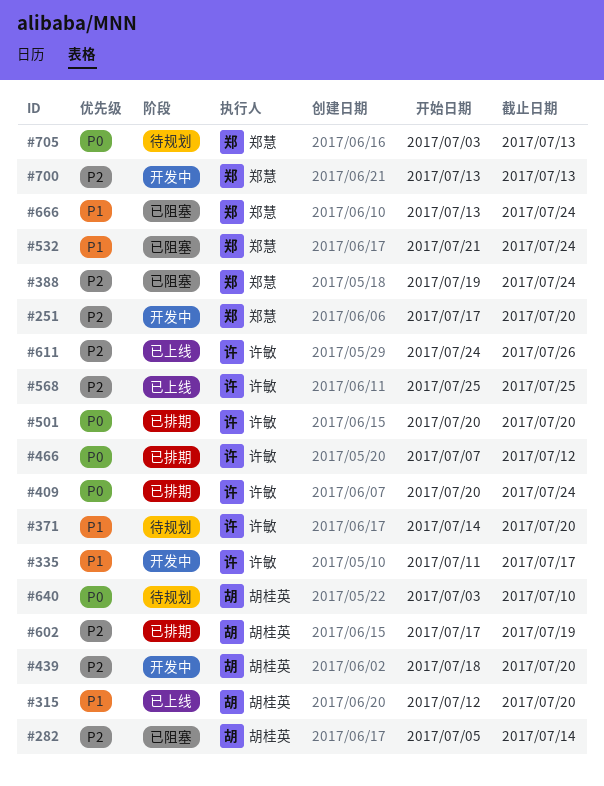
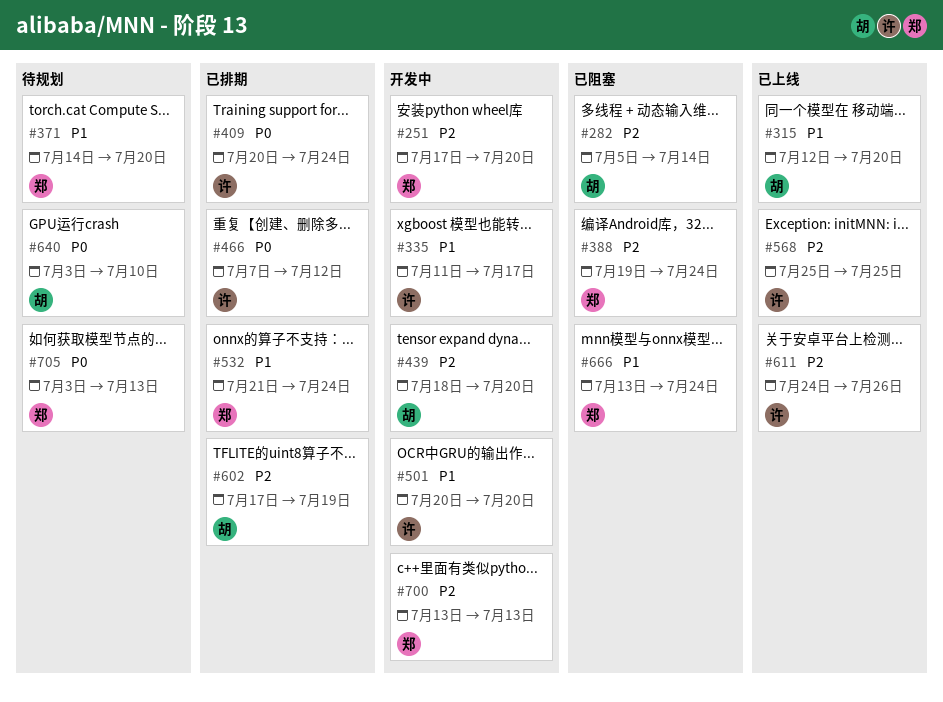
#371, owner: 许敏 -> 郑慧
#501, status: 已排期 -> 开发中
#501, priority: P0 -> P1
#532, status: 已阻塞 -> 已排期

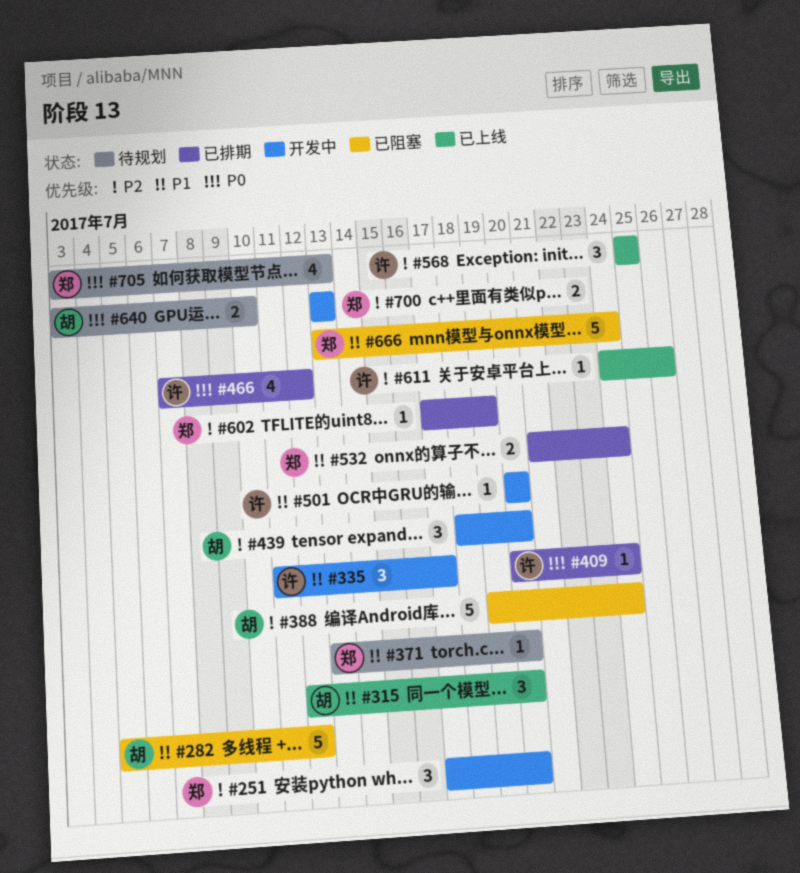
#282, priority: P2 -> P1
#282, due: Jul 14 -> Jul 12
#371, start: Jul 14 -> Jul 13
#388, owner: 郑 -> 胡
#602, owner: 胡 -> 郑

